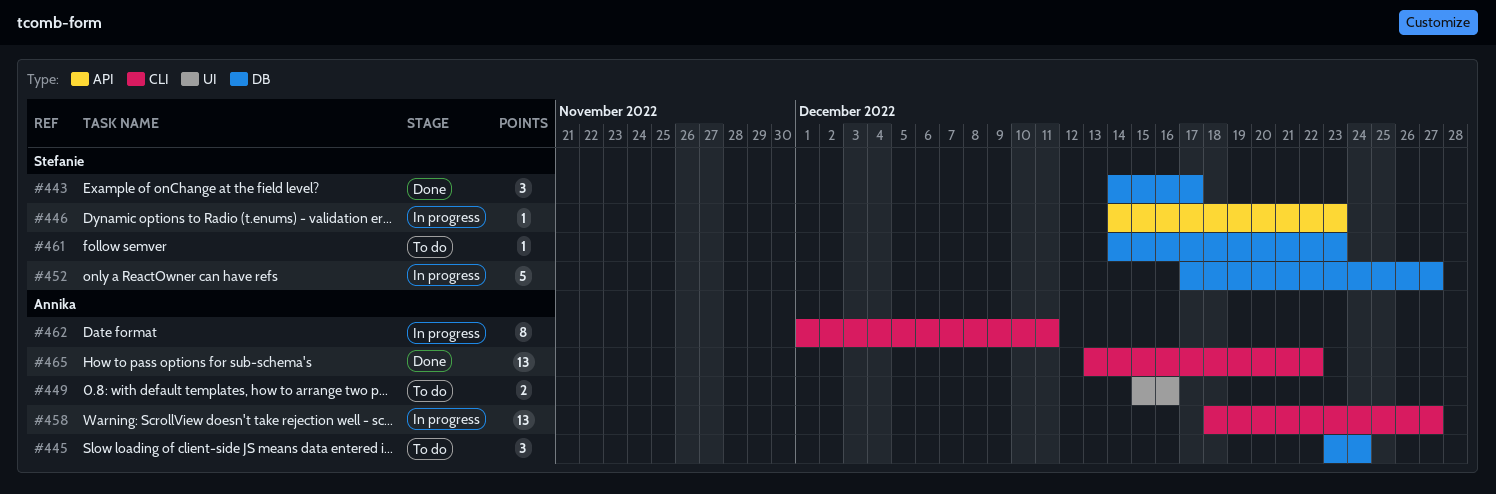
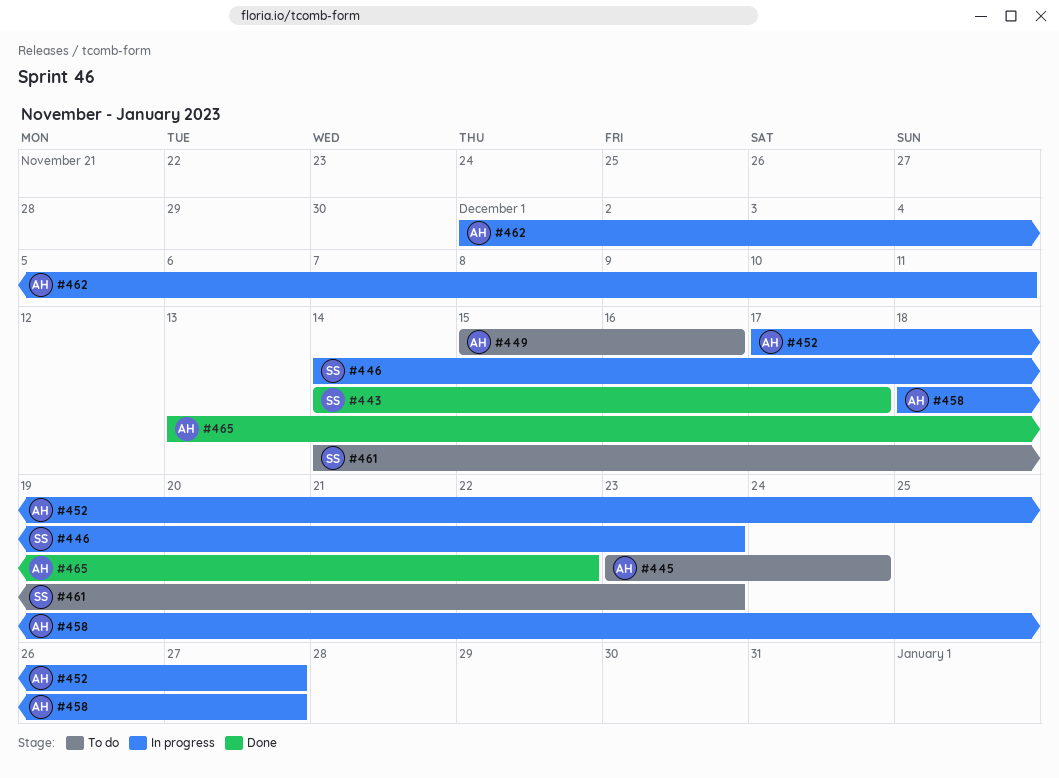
#452, owner: Stefanie -> Annika

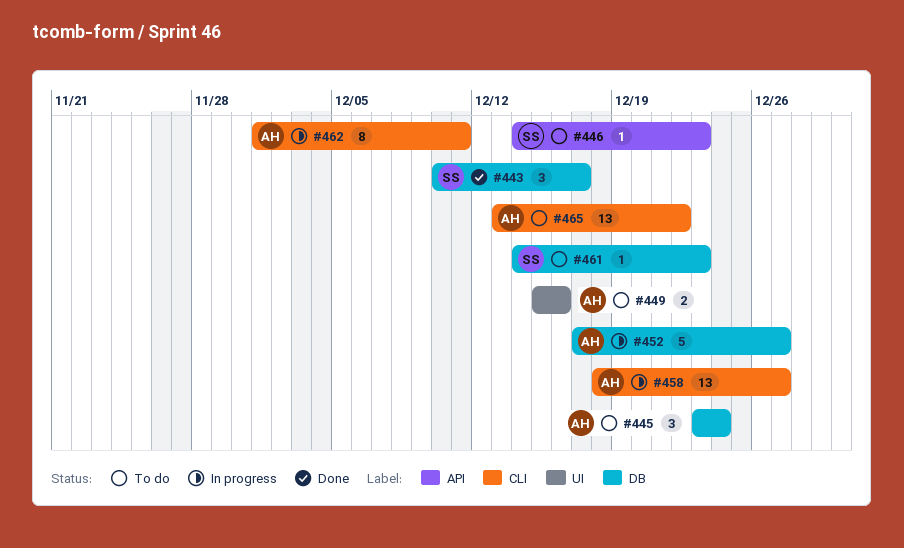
#443, start: Dec 14 -> Dec 10
#446, status: In progress -> To do
#465, status: Done -> To do

